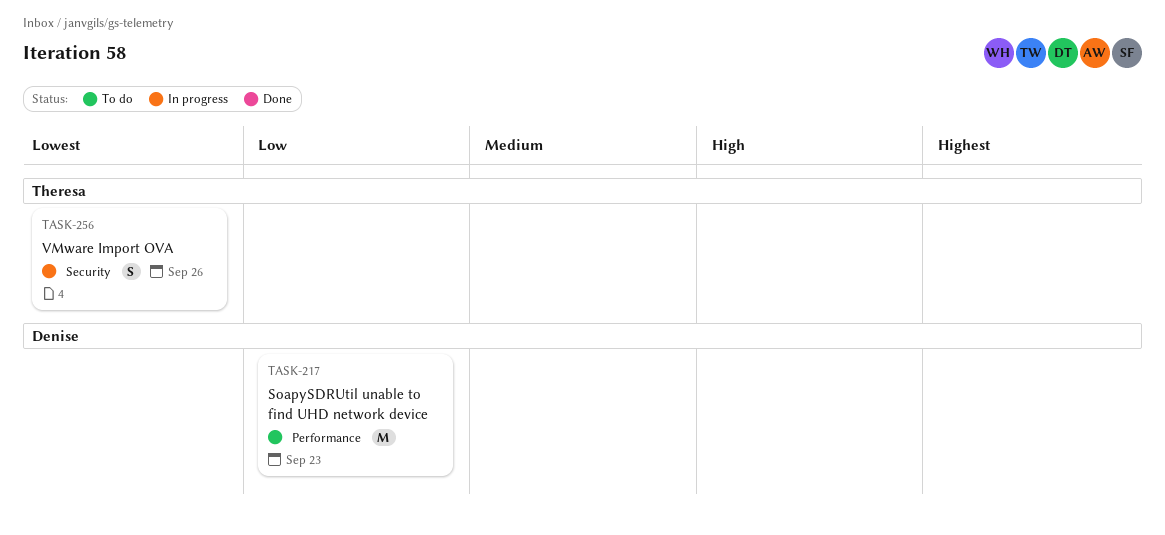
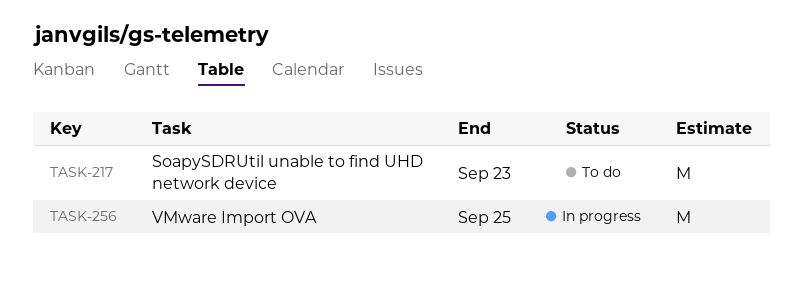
TASK-256, estimate: S -> M
TASK-256, due: Sep 26 -> Sep 25

